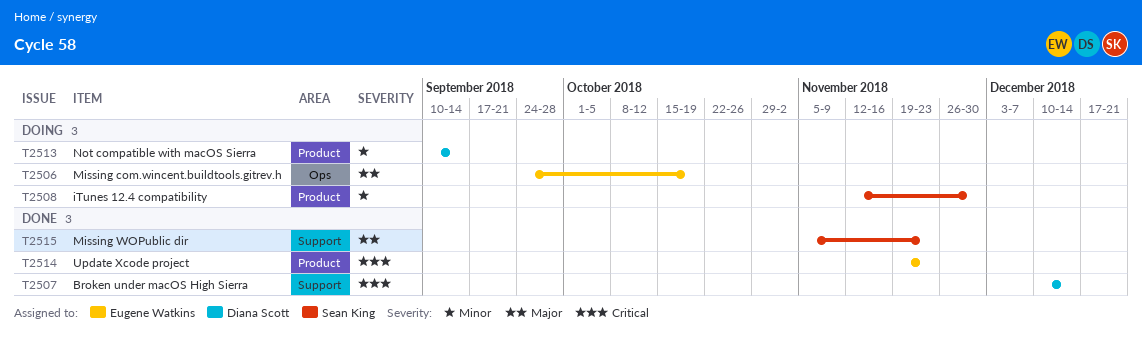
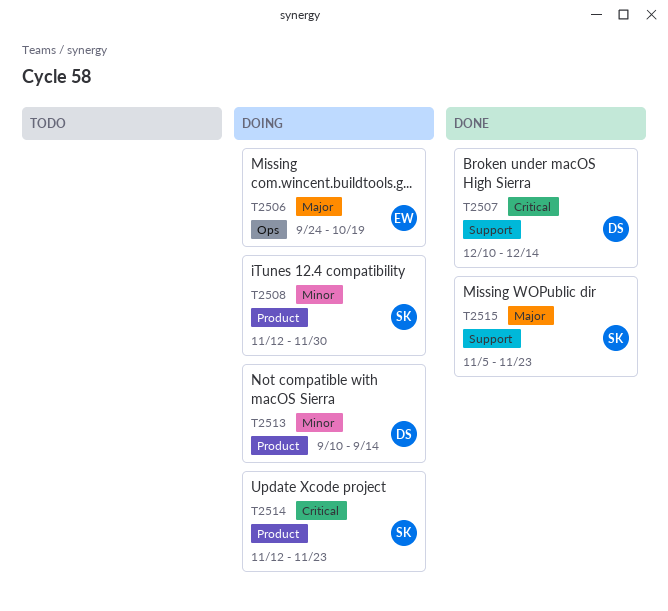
T2514, status: Done -> Doing
T2514, owner: Eugene Watkins -> Sean King
T2514, start: Nov 19 -> Nov 12

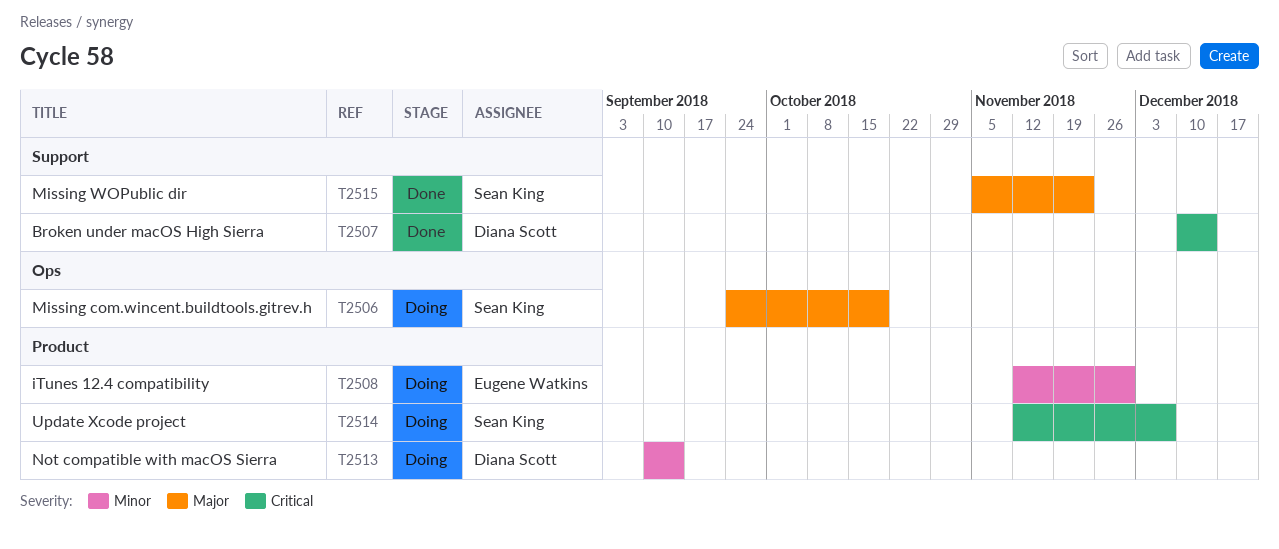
T2506, owner: Eugene Watkins -> Sean King
T2508, owner: Sean King -> Eugene Watkins
T2514, due: Nov 23 -> Dec 7

